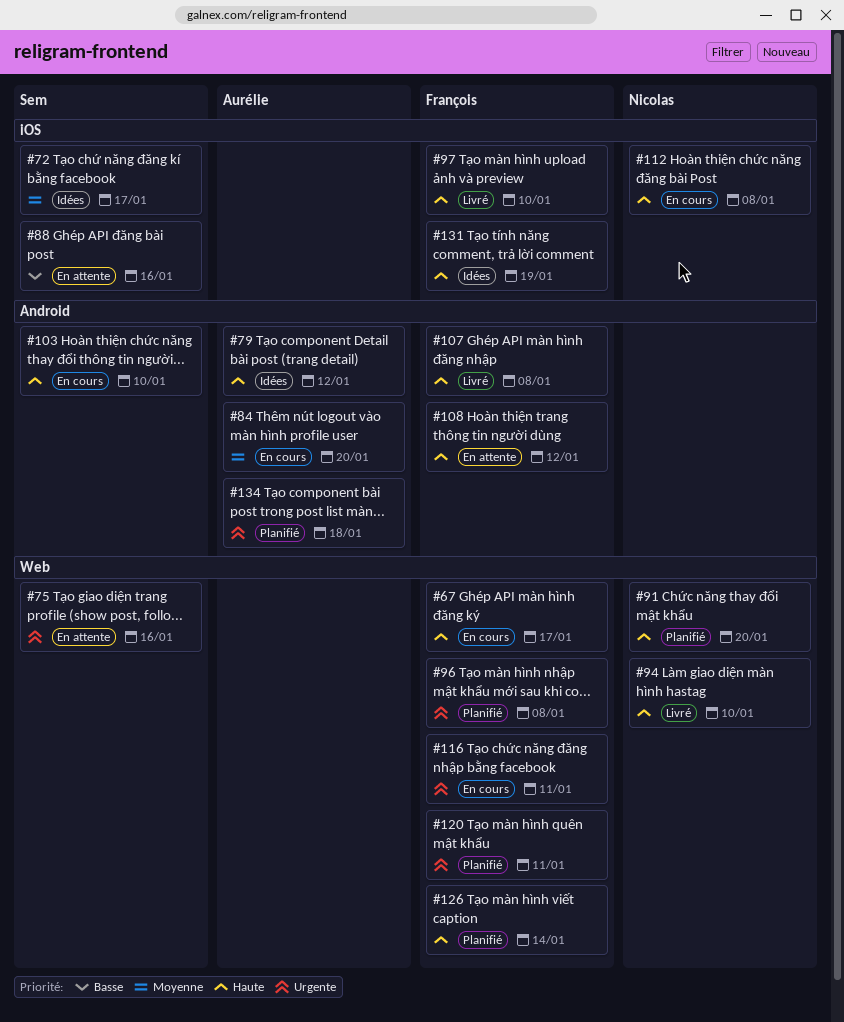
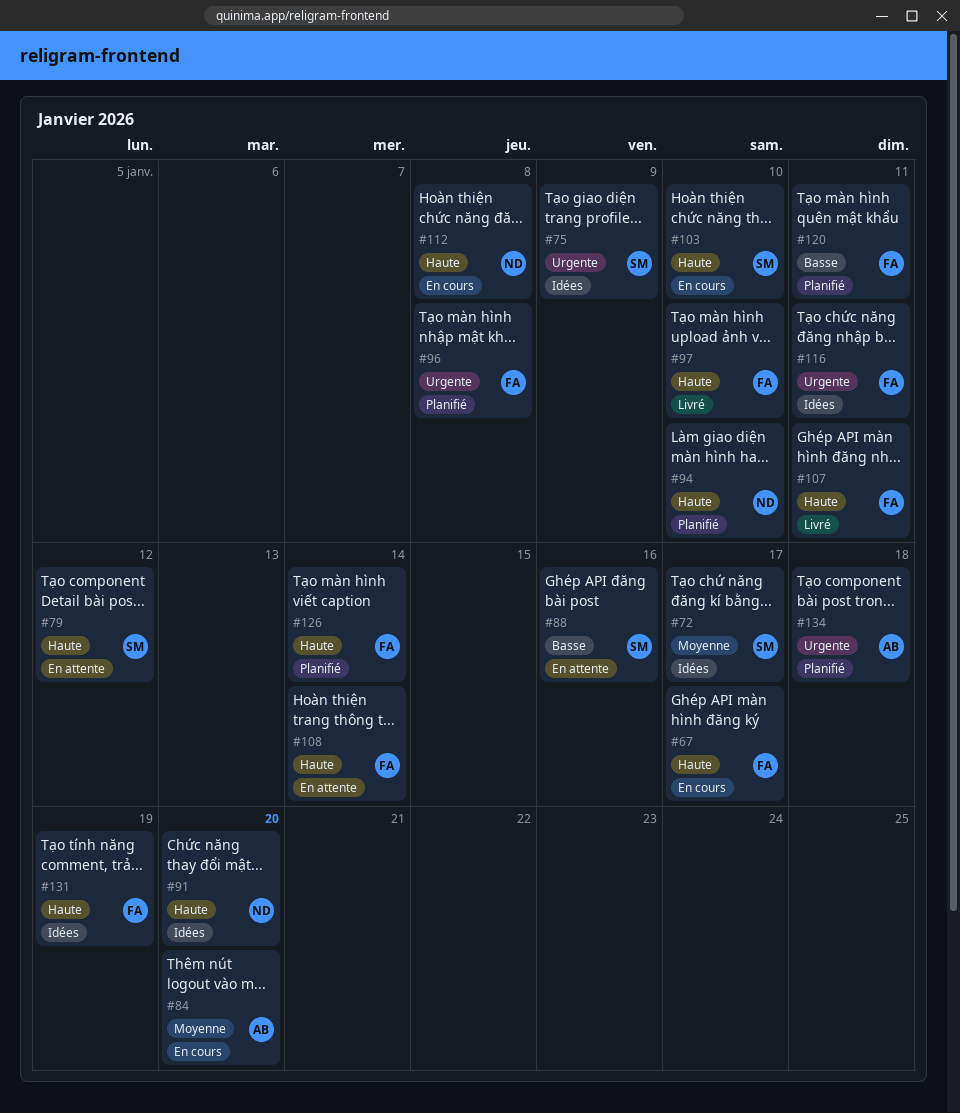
#75, status: En attente -> Idées
#75, due: Jan 16 -> Jan 9
#79, status: Idées -> En attente
#79, owner: Aurélie -> Sem
#91, status: Planifié -> Idées
#94, status: Livré -> Planifié
#107, due: Jan 8 -> Jan 11
#108, due: Jan 12 -> Jan 14
#116, status: En cours -> Idées
#120, priority: Urgente -> Basse

